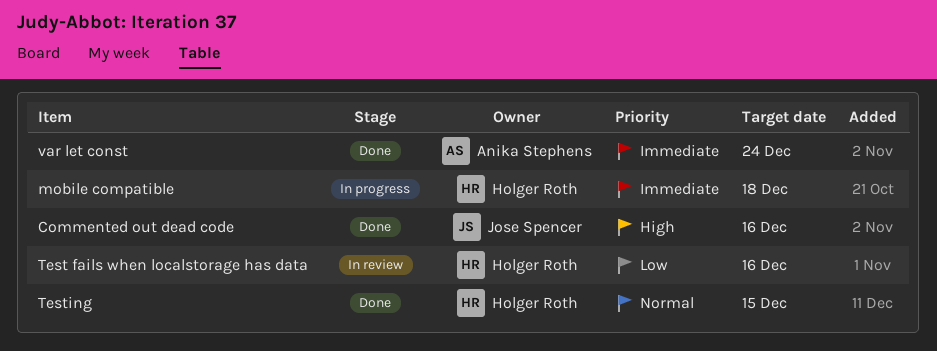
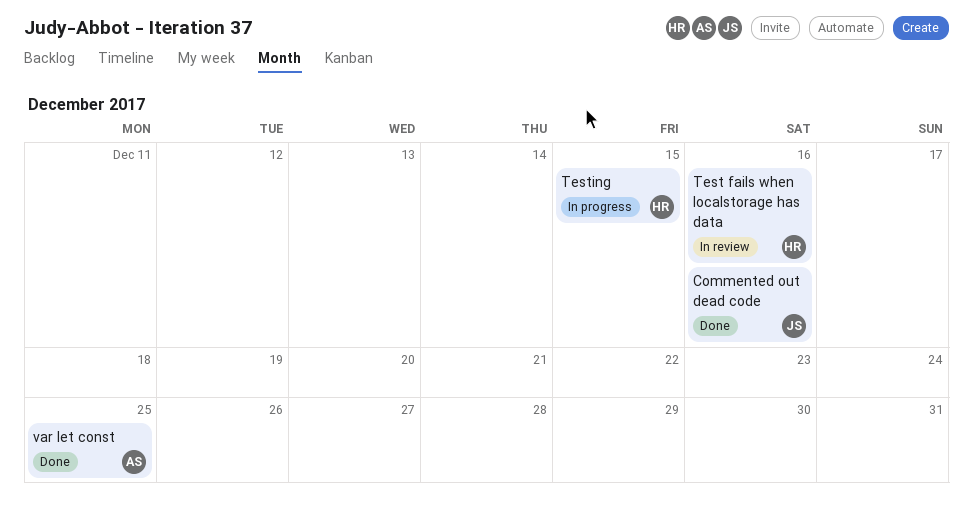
mobile compatible: present -> none
Testing, status: Done -> In progress
var let const, due: Dec 24 -> Dec 25

